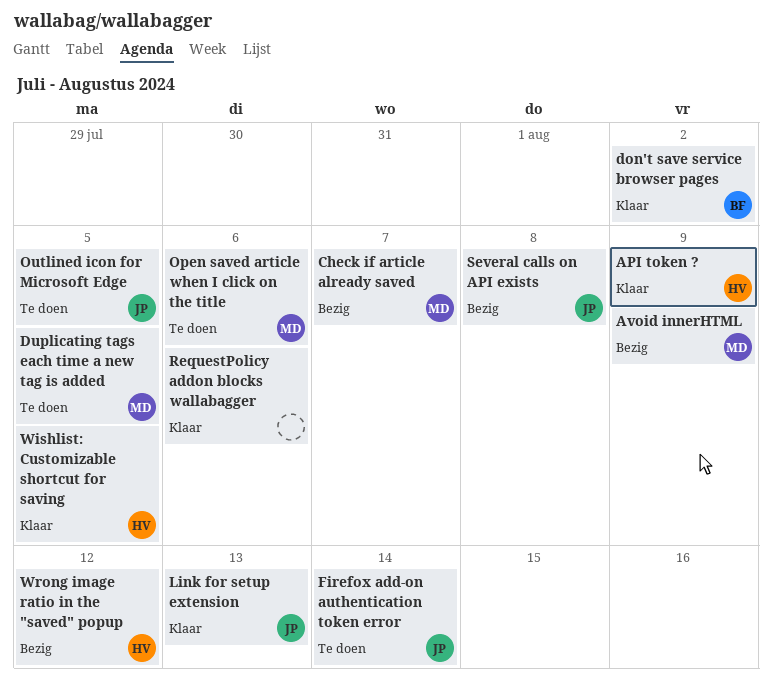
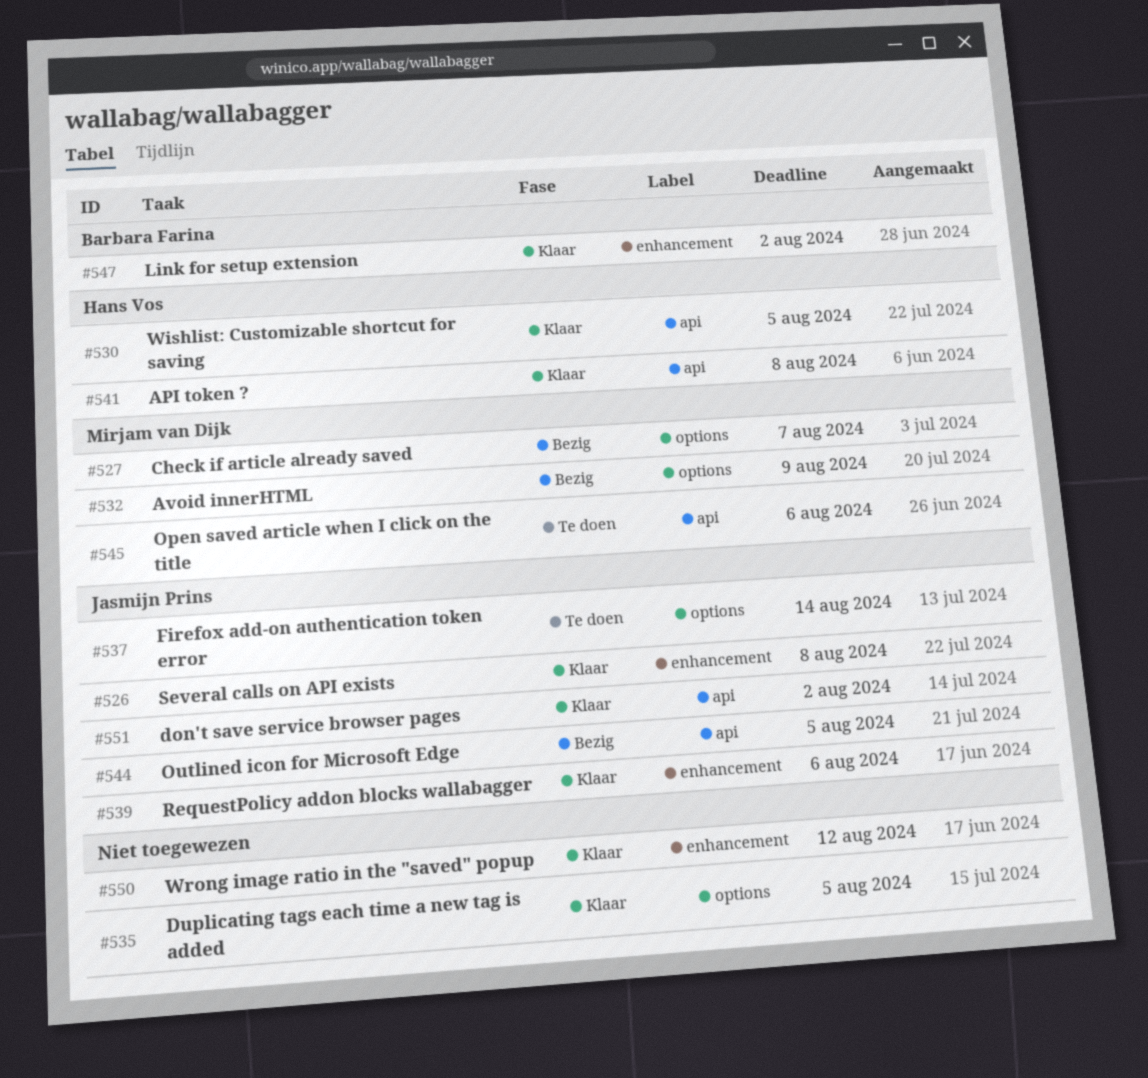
API token ?, due: Aug 9 -> Aug 8
don't save service browser pages, owner: Barbara Farina -> Jasmijn Prins
Duplicating tags each time a new tag is added, status: Te doen -> Klaar
Duplicating tags each time a new tag is added, owner: Mirjam van Dijk -> none
Link for setup extension, owner: Jasmijn Prins -> Barbara Farina
Link for setup extension, due: Aug 13 -> Aug 2
Outlined icon for Microsoft Edge, status: Te doen -> Bezig
RequestPolicy addon blocks wallabagger, owner: none -> Jasmijn Prins
Several calls on API exists, status: Bezig -> Klaar
Wrong image ratio in the "saved" popup, status: Bezig -> Klaar
Wrong image ratio in the "saved" popup, owner: Hans Vos -> none

